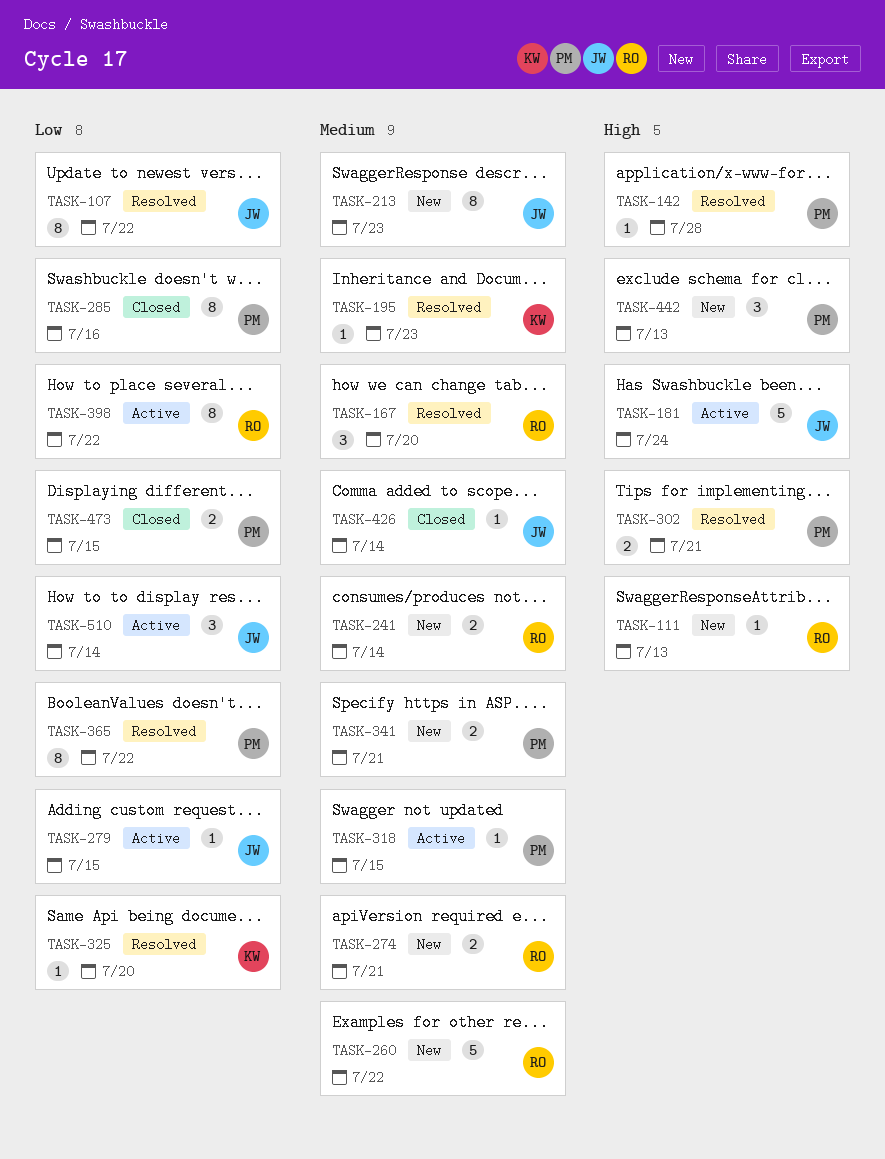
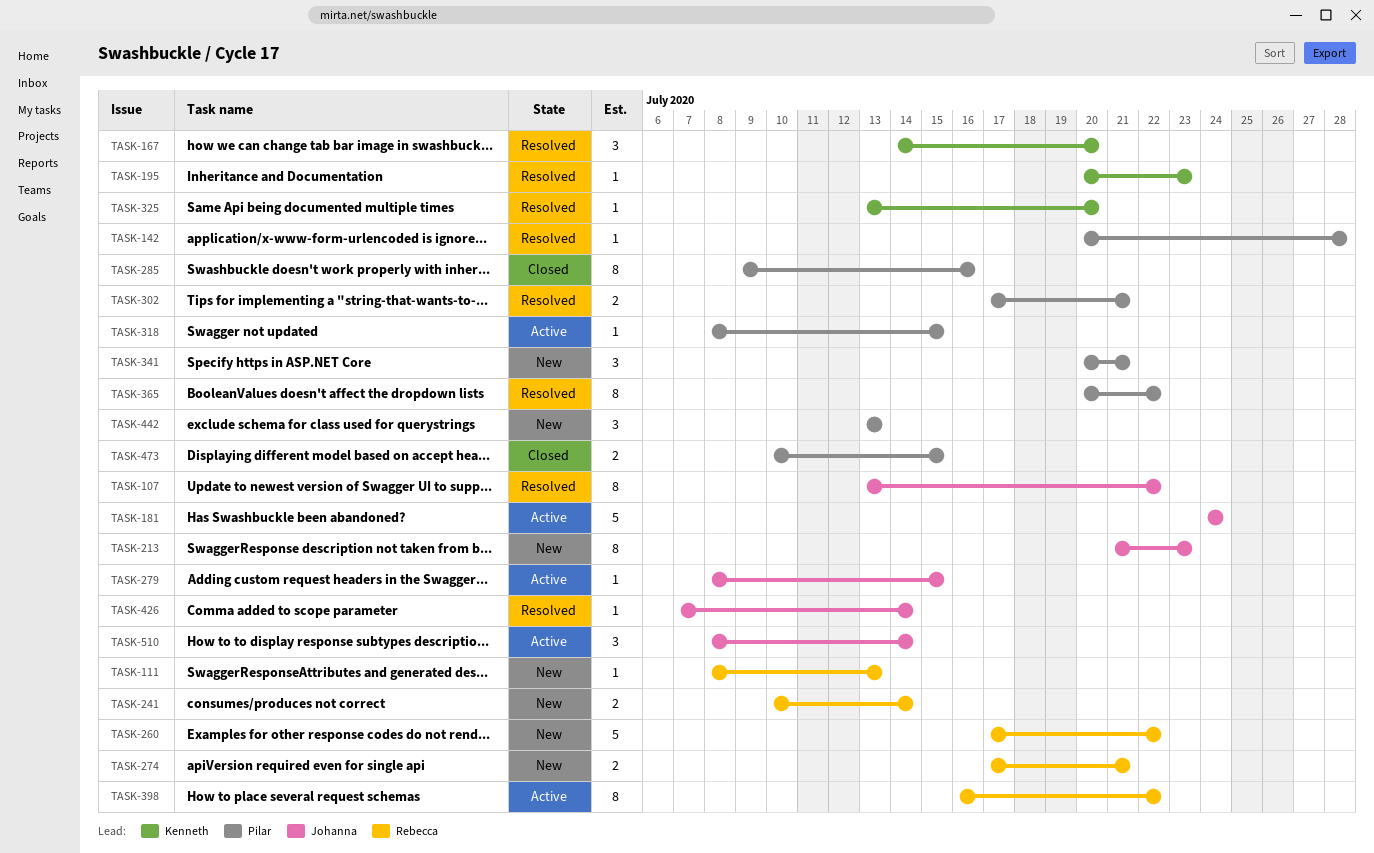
TASK-167, owner: Rebecca -> Kenneth
TASK-341, estimate: 2 -> 3
TASK-426, status: Closed -> Resolved

